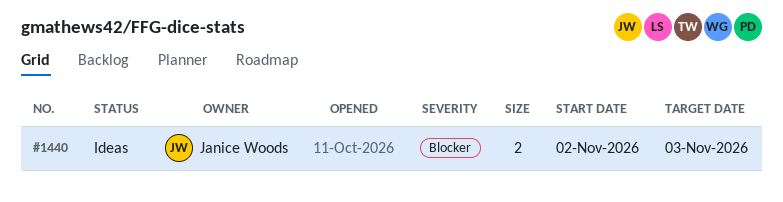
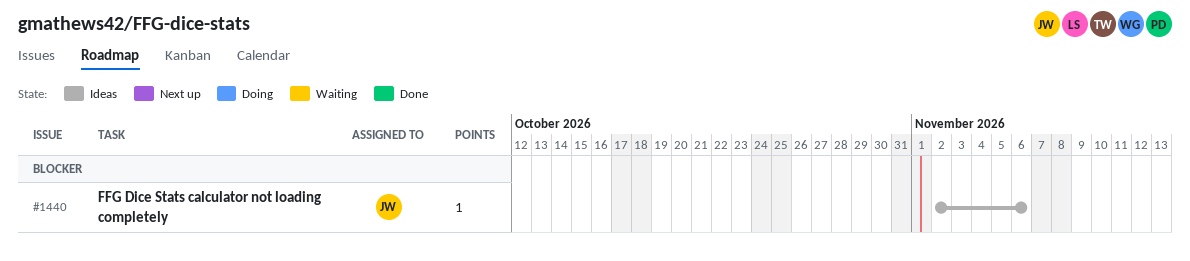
#1440, estimate: 2 -> 1
#1440, due: Nov 3 -> Nov 6

